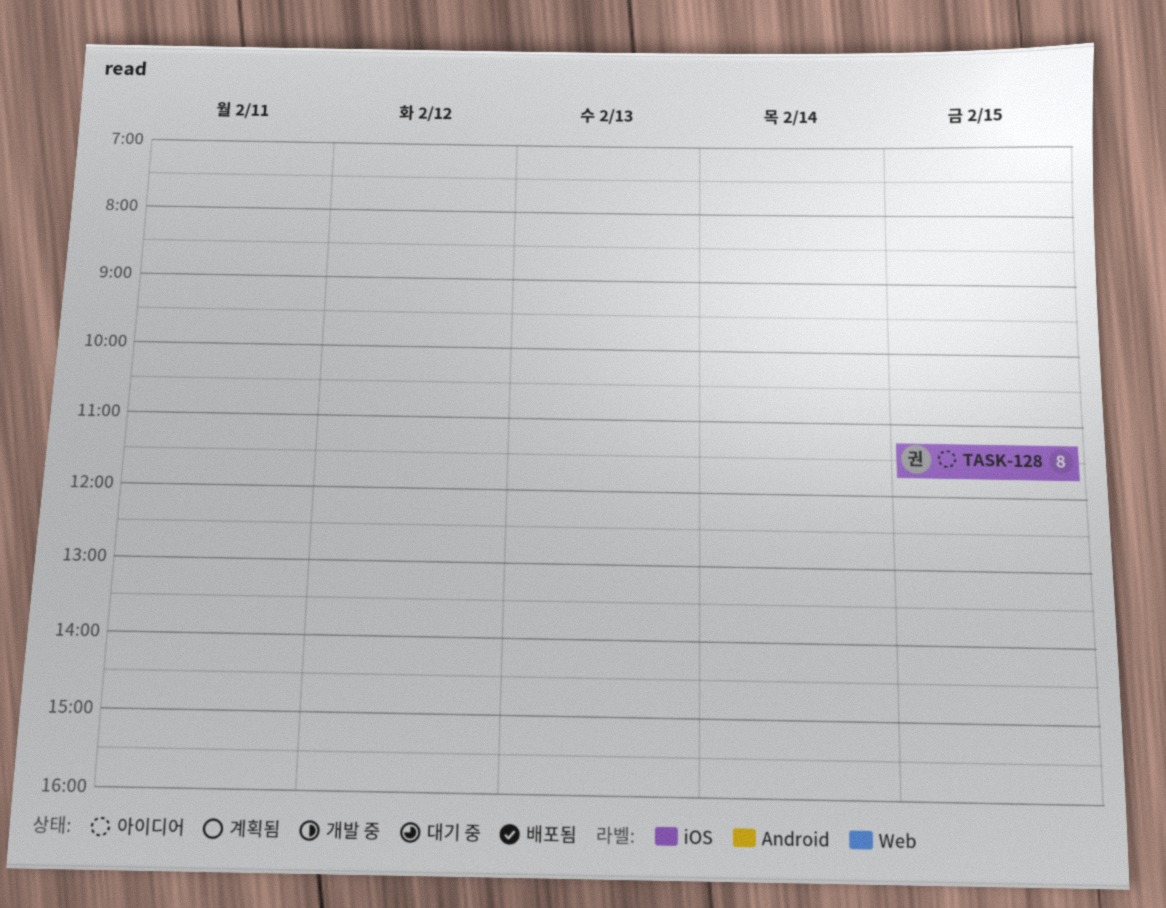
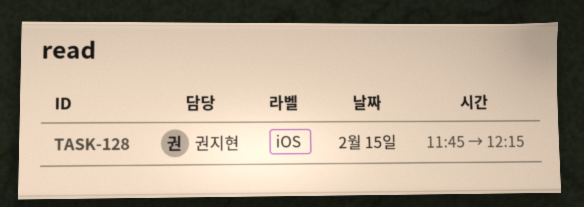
TASK-128, begins: 11:15 -> 11:45
TASK-128, ends: 11:45 -> 12:15

